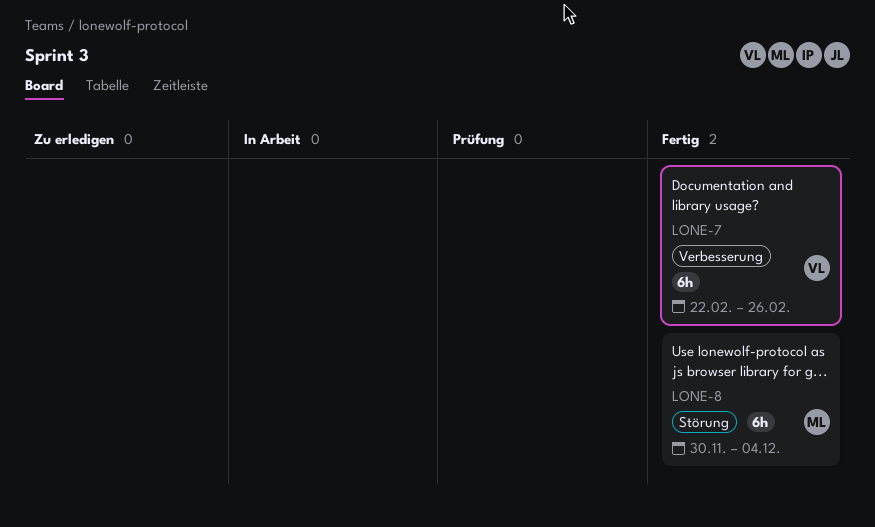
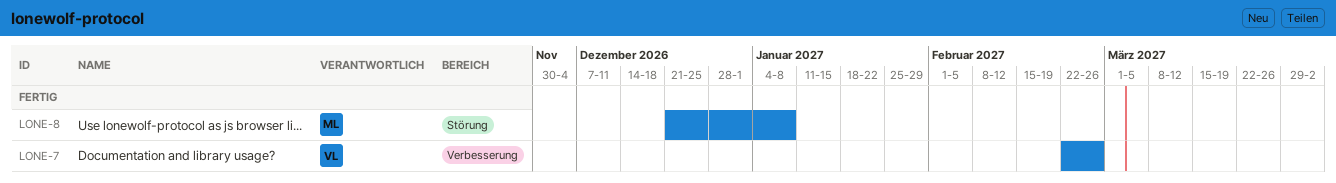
LONE-8, start: Nov 30 -> Dec 21
LONE-8, due: Dec 4 -> Jan 8

